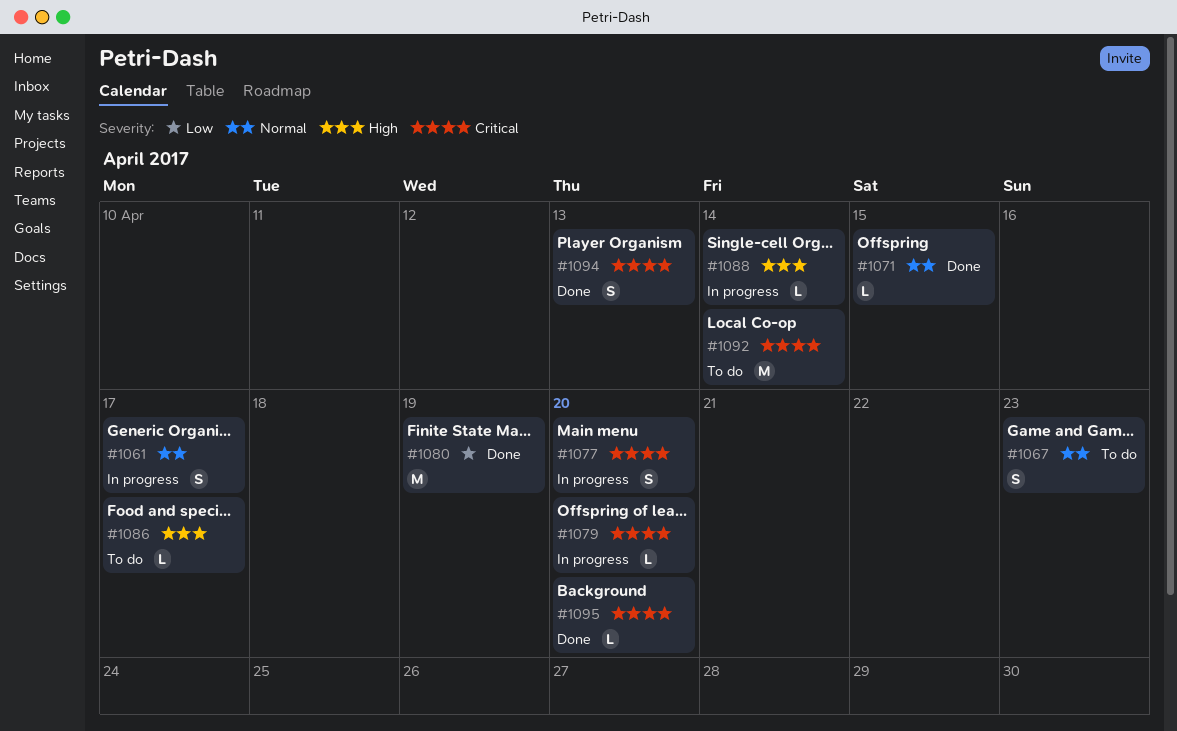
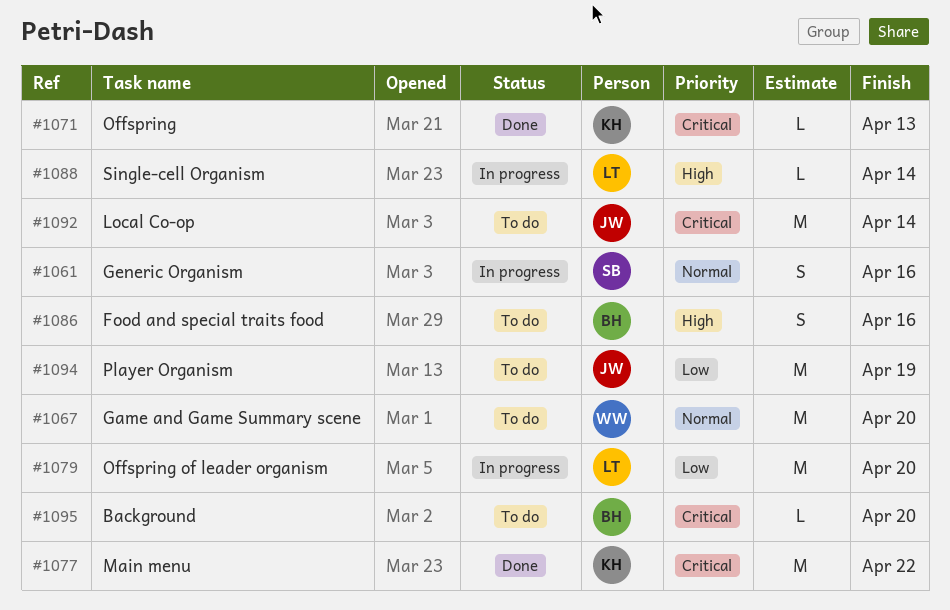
#1061, due: Apr 17 -> Apr 16
#1067, estimate: S -> M
#1067, due: Apr 23 -> Apr 20
#1071, priority: Normal -> Critical
#1071, due: Apr 15 -> Apr 13
#1077, status: In progress -> Done
#1077, estimate: S -> M
#1077, due: Apr 20 -> Apr 22
#1079, priority: Critical -> Low
#1079, estimate: L -> M
#1080: present -> none
#1086, estimate: L -> S
#1086, due: Apr 17 -> Apr 16
#1094, status: Done -> To do
#1094, priority: Critical -> Low
#1094, estimate: S -> M
#1094, due: Apr 13 -> Apr 19
#1095, status: Done -> To do

